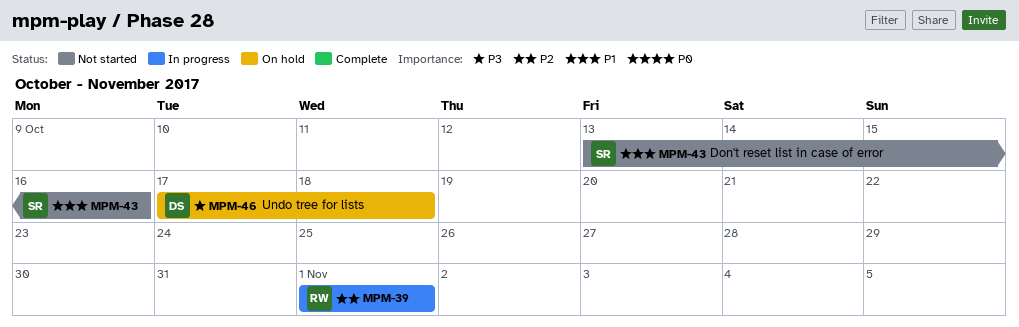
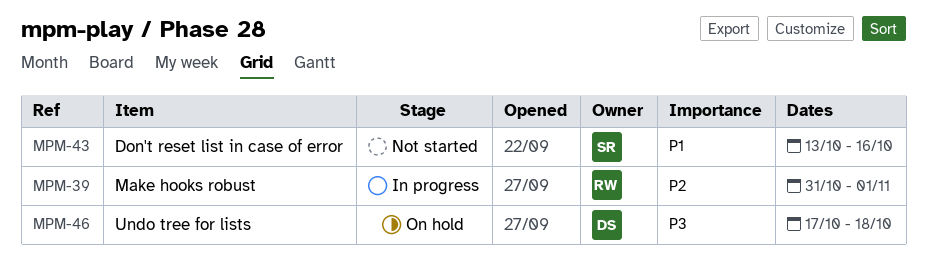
MPM-39, start: Nov 1 -> Oct 31

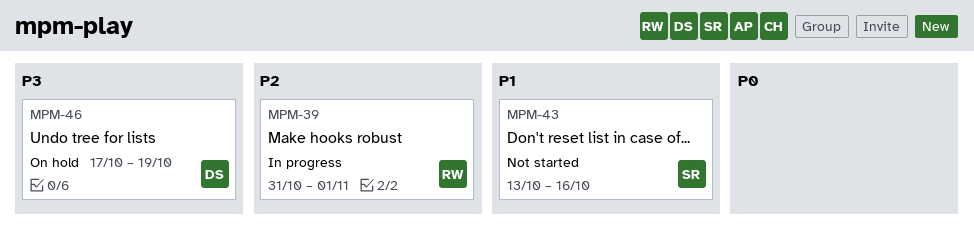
MPM-46, due: Oct 18 -> Oct 19

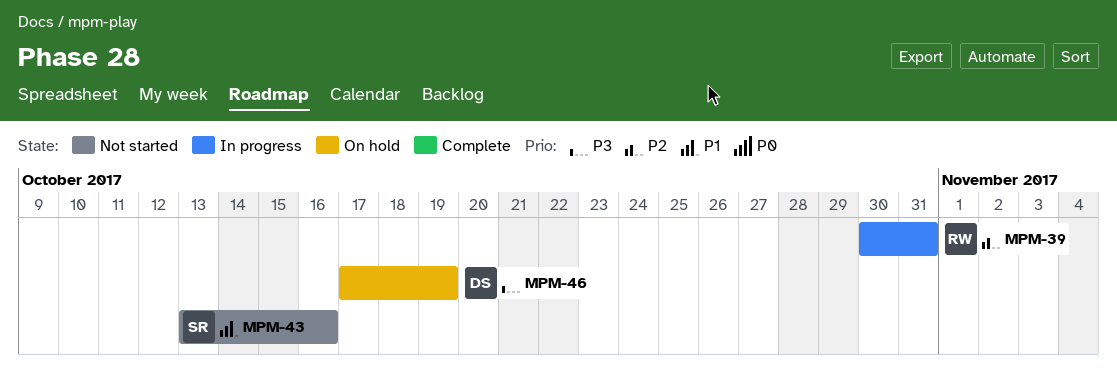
MPM-39, start: Oct 31 -> Oct 30
MPM-39, due: Nov 1 -> Oct 31

